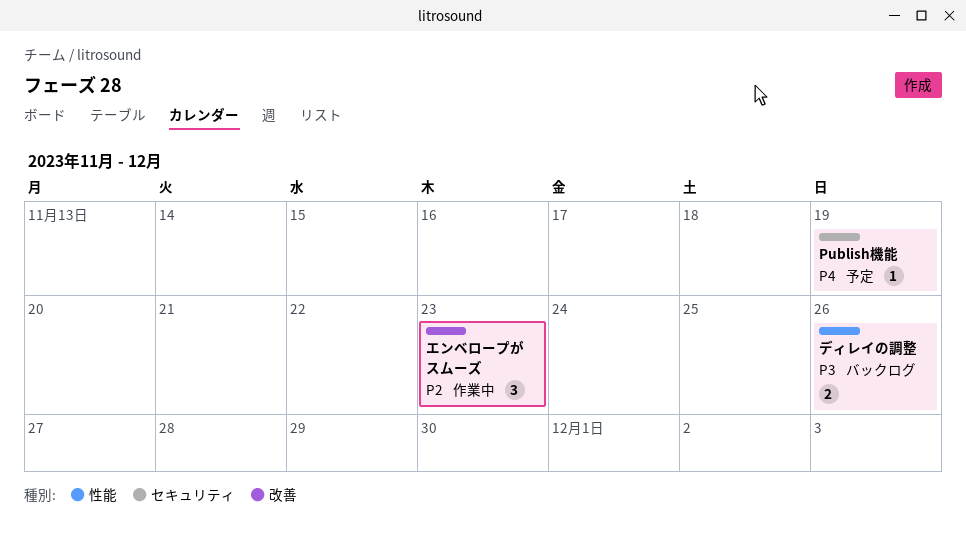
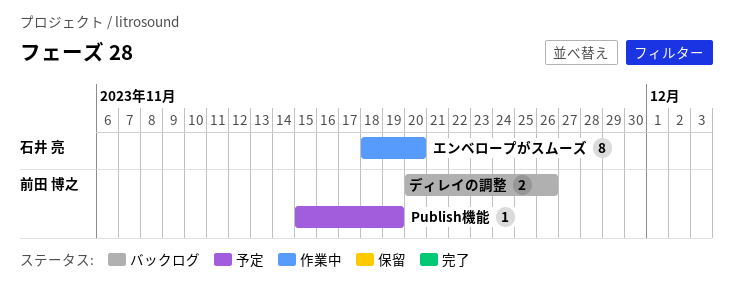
エンベロープがスムーズ, estimate: 3 -> 8
エンベロープがスムーズ, due: Nov 23 -> Nov 20

